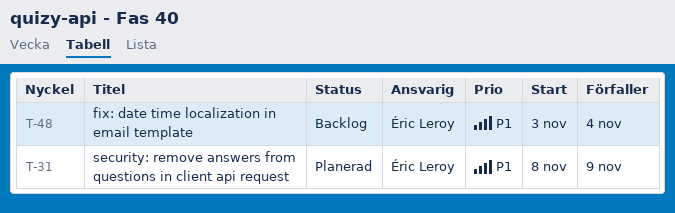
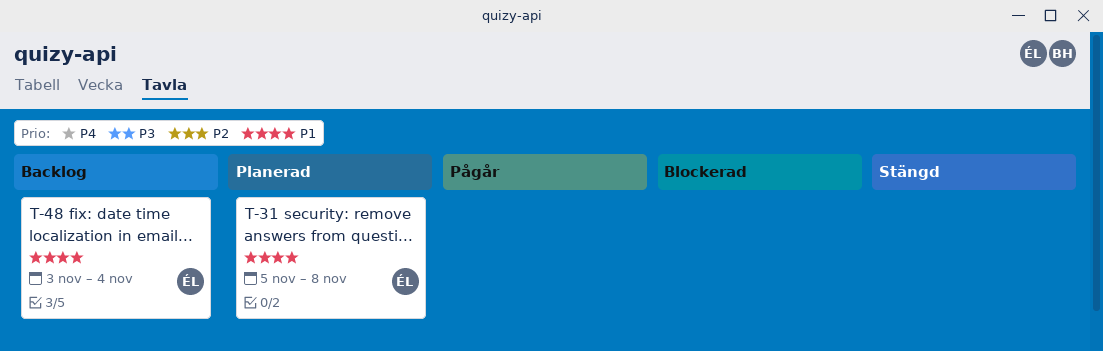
T-31, start: Nov 8 -> Nov 5
T-31, due: Nov 9 -> Nov 8

